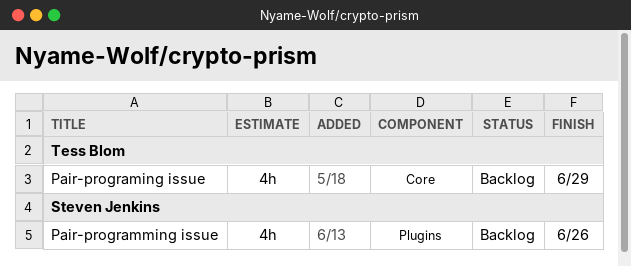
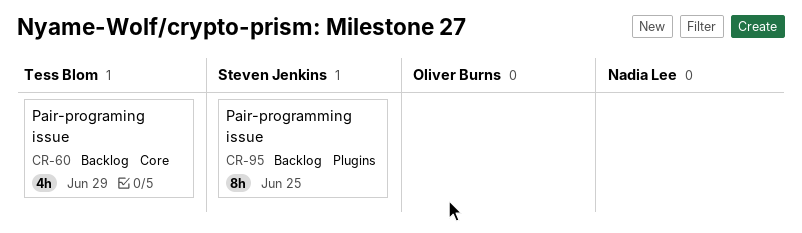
Pair-programming issue, estimate: 4h -> 8h
Pair-programming issue, due: Jun 26 -> Jun 25

